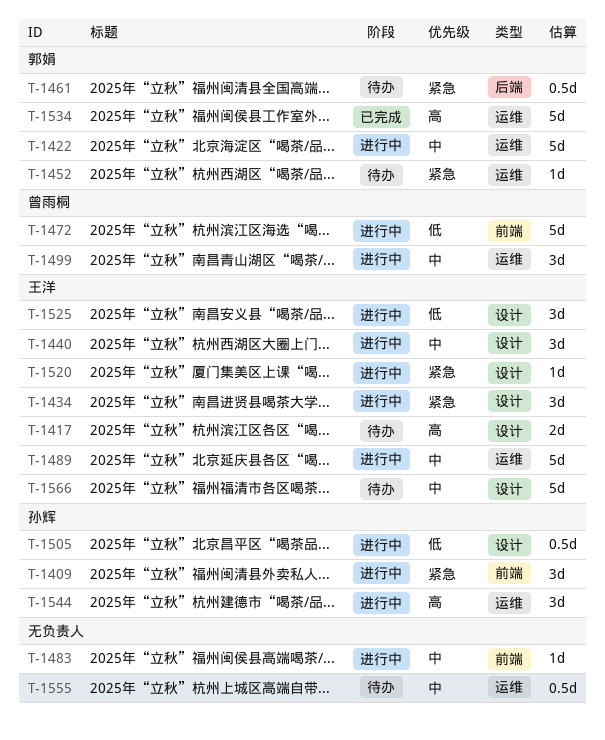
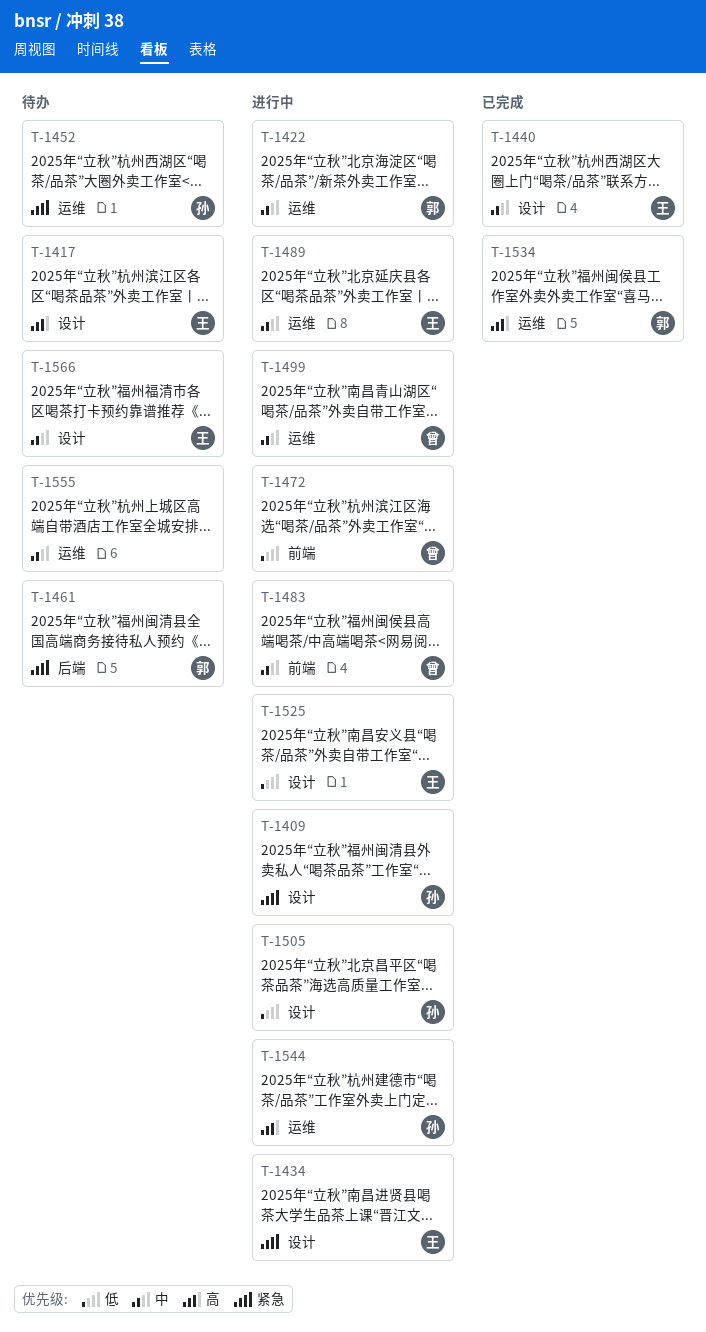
T-1409, label: 前端 -> 设计
T-1440, status: 进行中 -> 已完成
T-1452, owner: 郭娟 -> 孙辉
T-1483, owner: none -> 曾雨桐
T-1520: present -> none

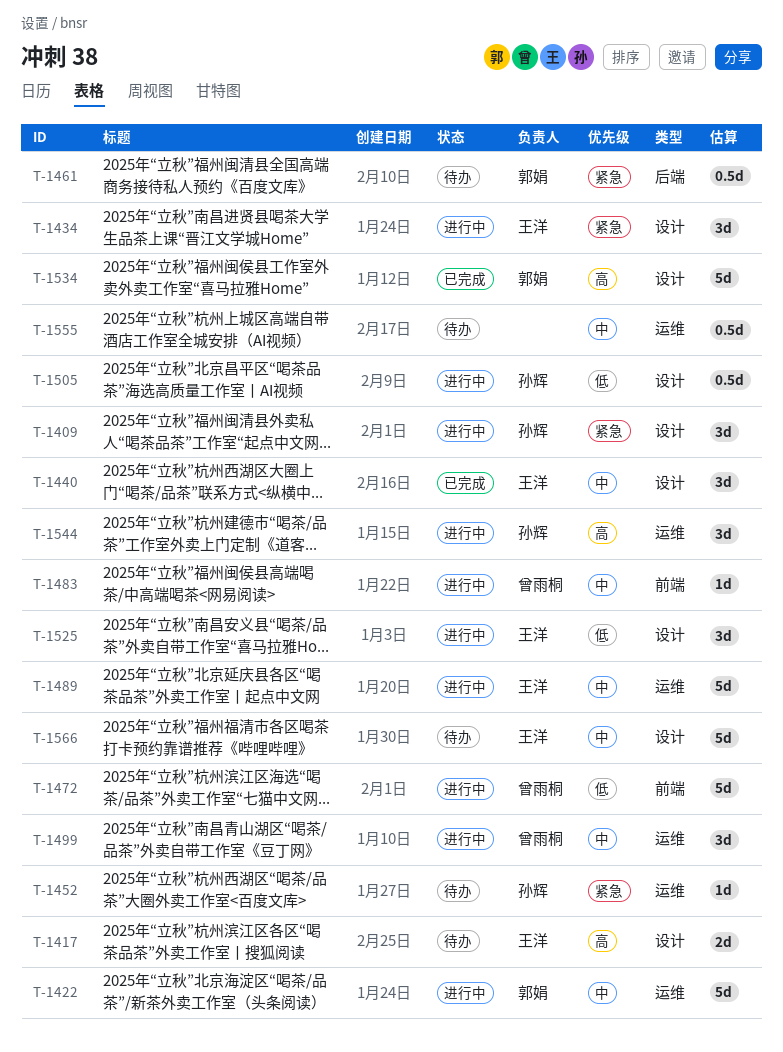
T-1534, label: 运维 -> 设计

